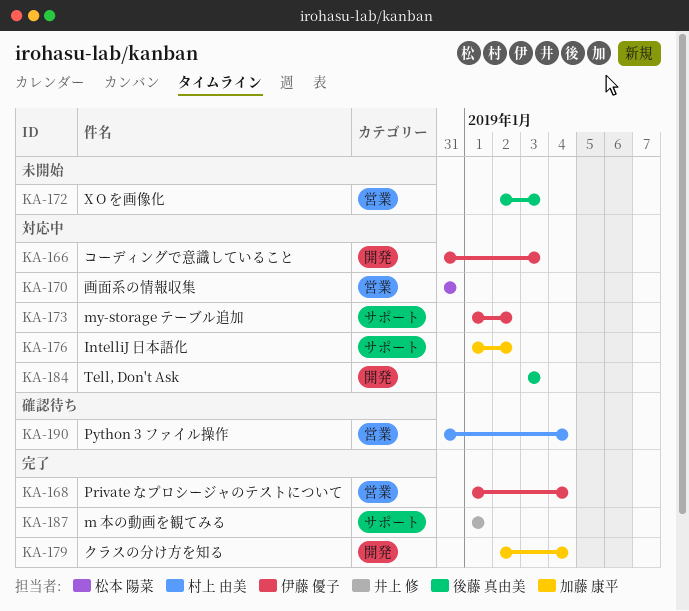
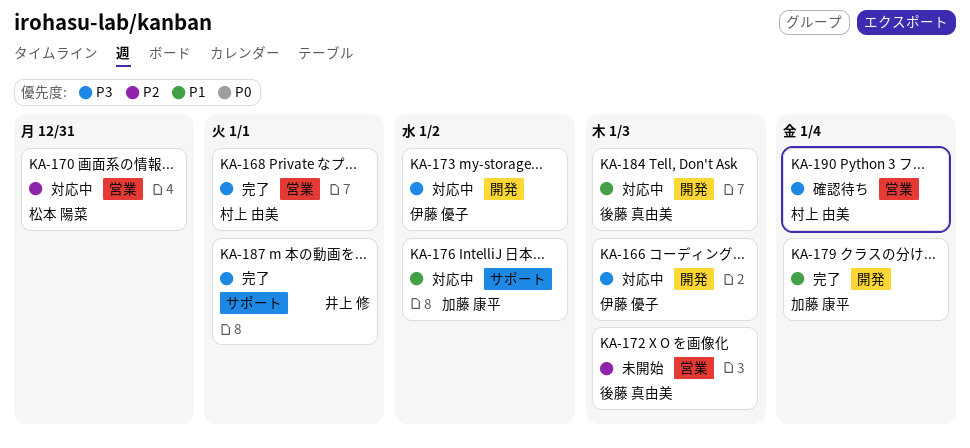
KA-168, owner: 伊藤 優子 -> 村上 由美
KA-168, due: Jan 4 -> Jan 1
KA-173, label: サポート -> 開発

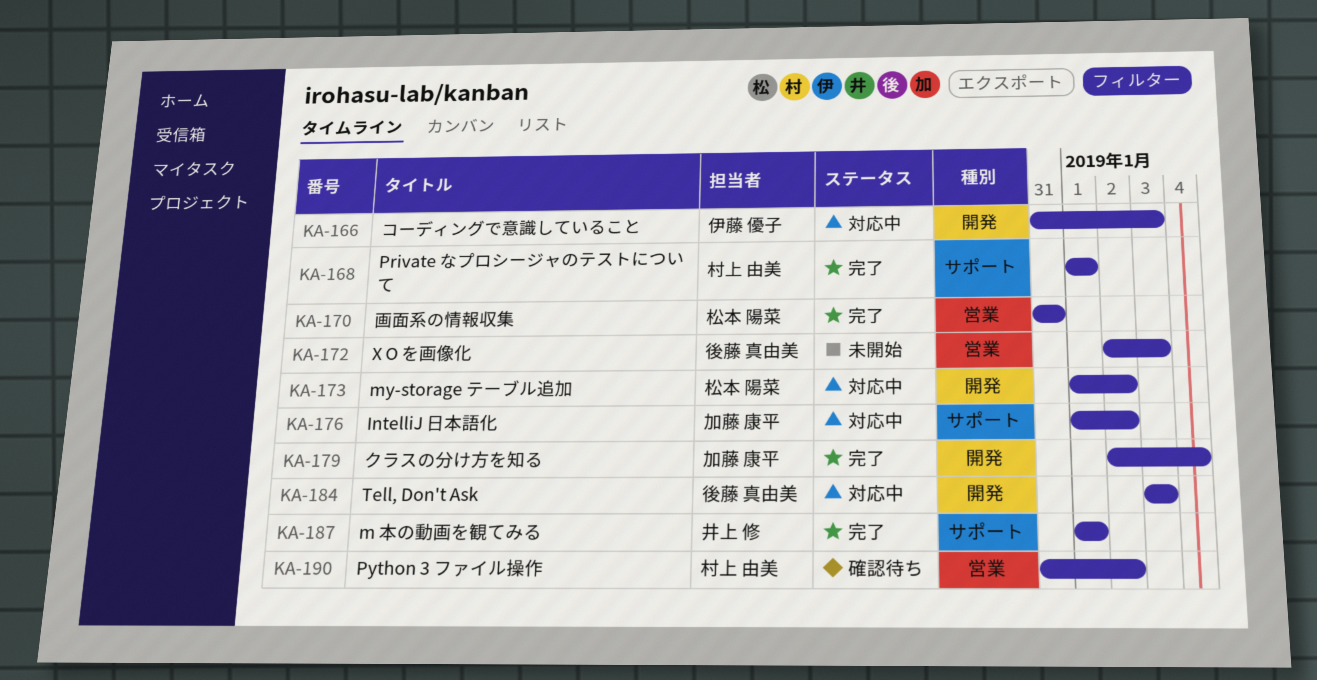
KA-168, label: 営業 -> サポート
KA-170, status: 対応中 -> 完了
KA-173, owner: 伊藤 優子 -> 松本 陽菜
KA-190, due: Jan 4 -> Jan 2

